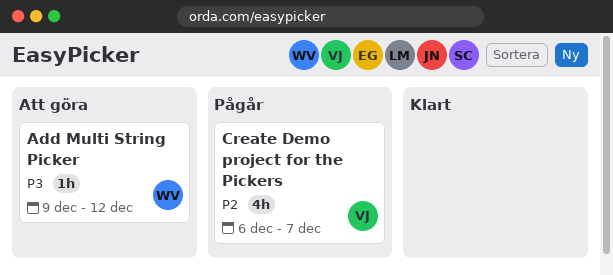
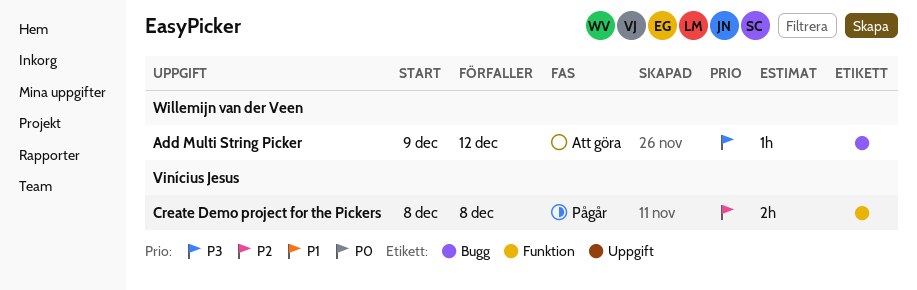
Create Demo project for the Pickers, estimate: 4h -> 2h
Create Demo project for the Pickers, start: Dec 6 -> Dec 8
Create Demo project for the Pickers, due: Dec 7 -> Dec 8

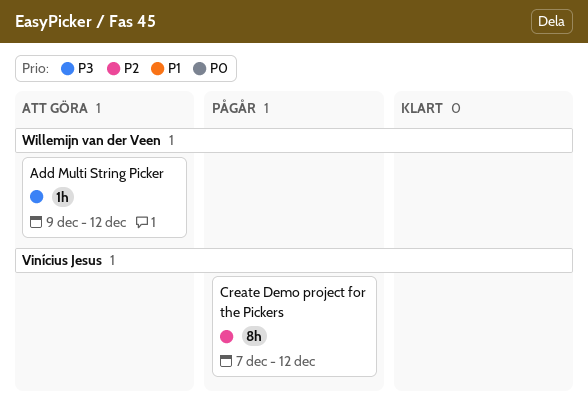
Create Demo project for the Pickers, estimate: 2h -> 8h
Create Demo project for the Pickers, start: Dec 8 -> Dec 7
Create Demo project for the Pickers, due: Dec 8 -> Dec 12

